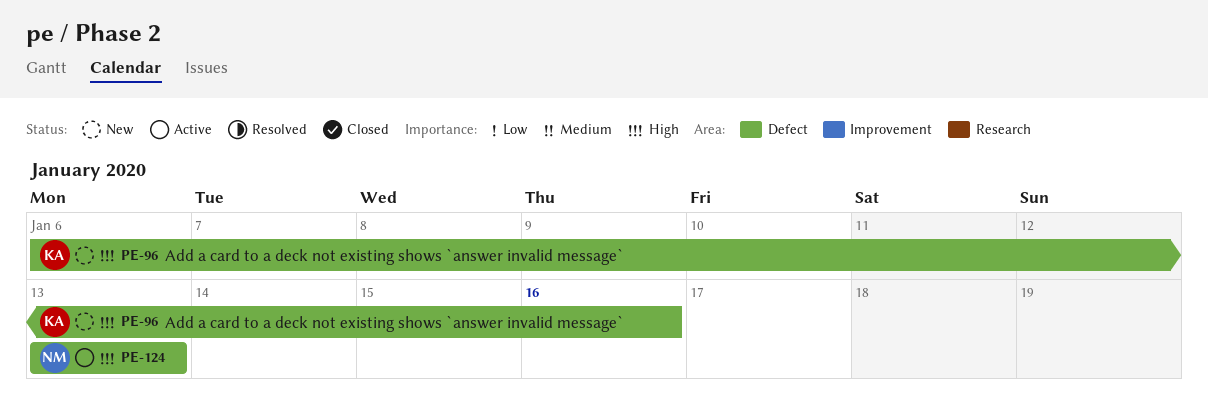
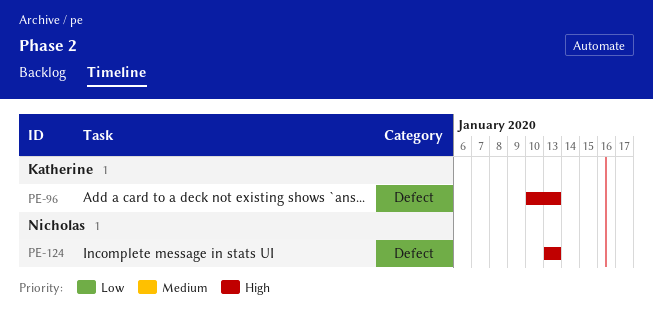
PE-96, start: Jan 6 -> Jan 10
PE-96, due: Jan 16 -> Jan 13

